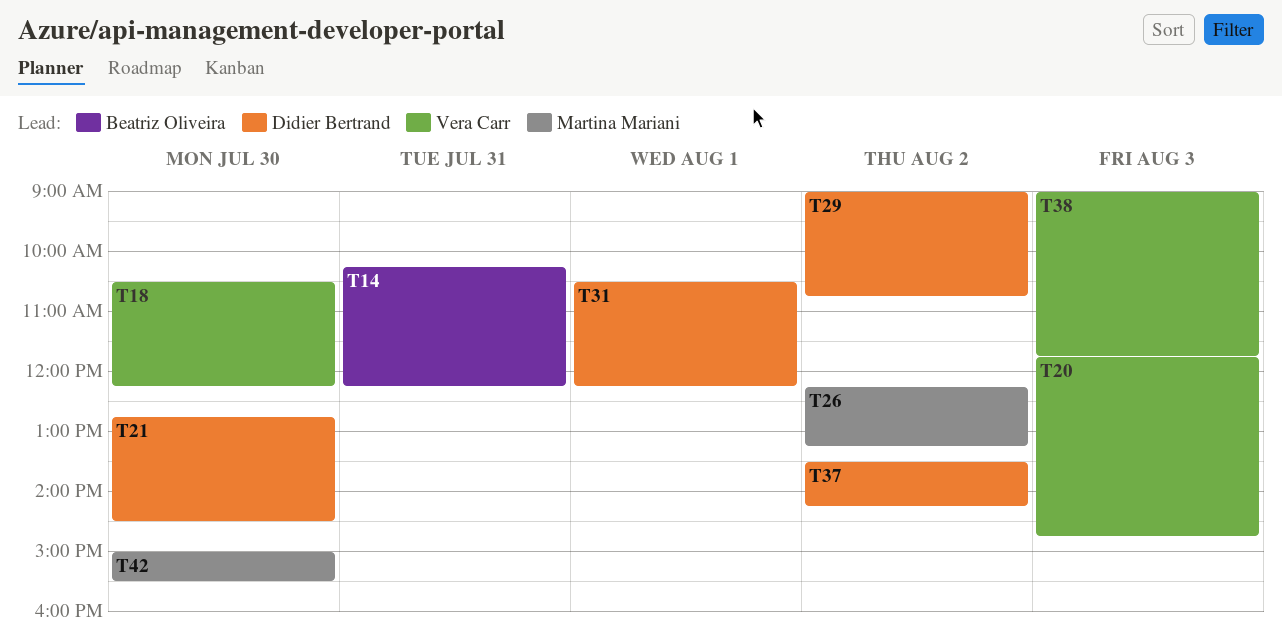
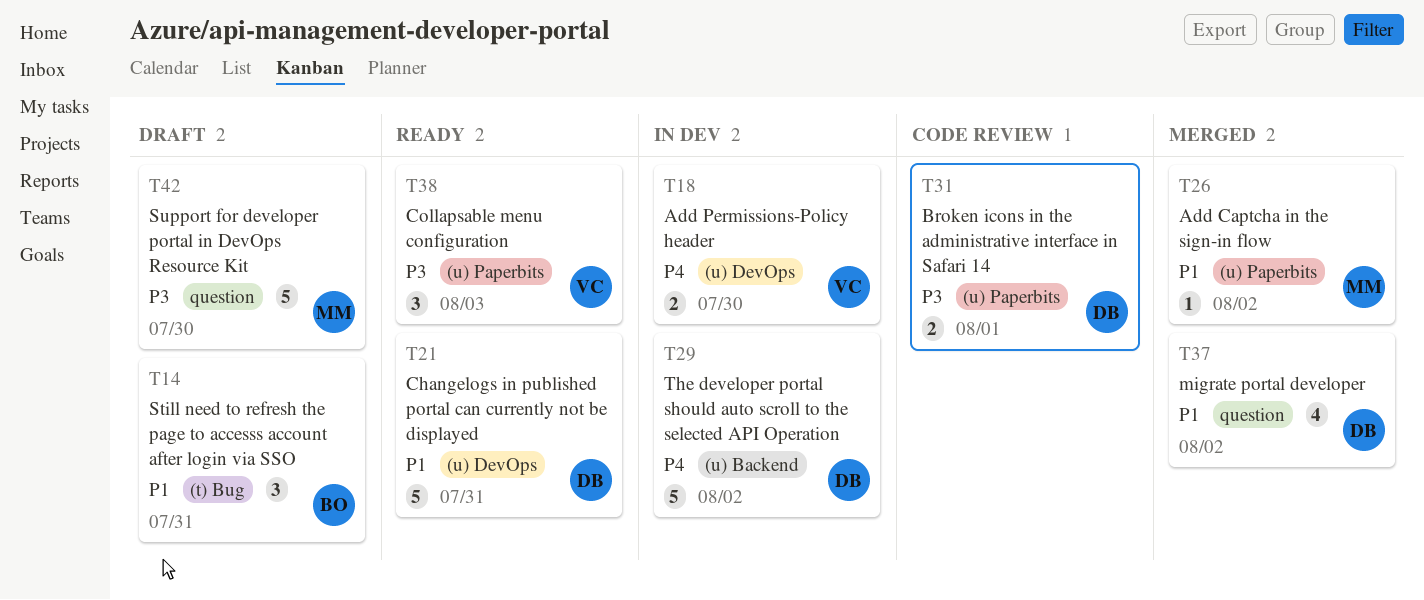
T20: present -> none
T21, day: Jul 30 -> Jul 31

